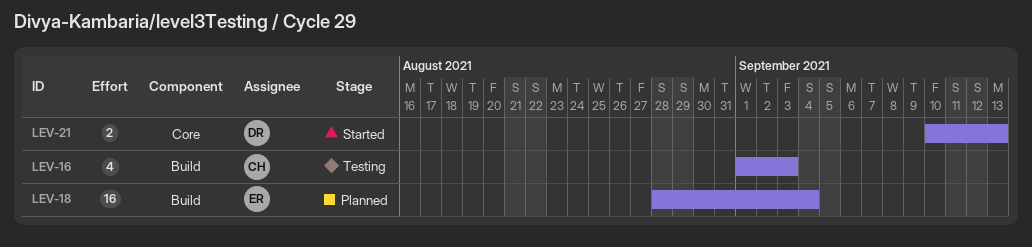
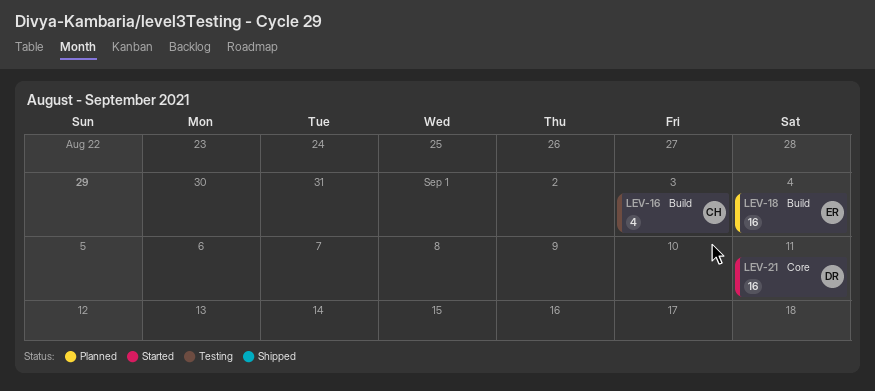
LEV-21, estimate: 2 -> 16
LEV-21, due: Sep 13 -> Sep 11

